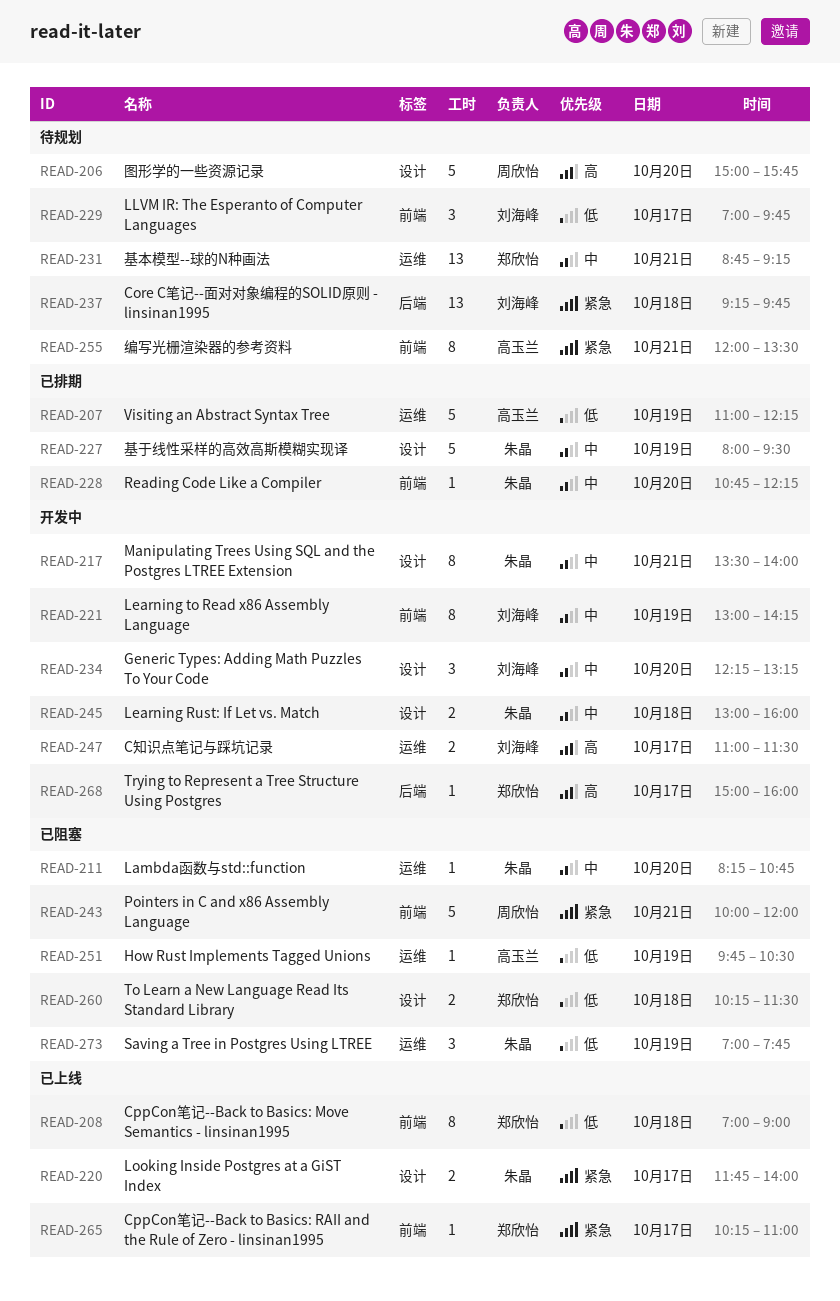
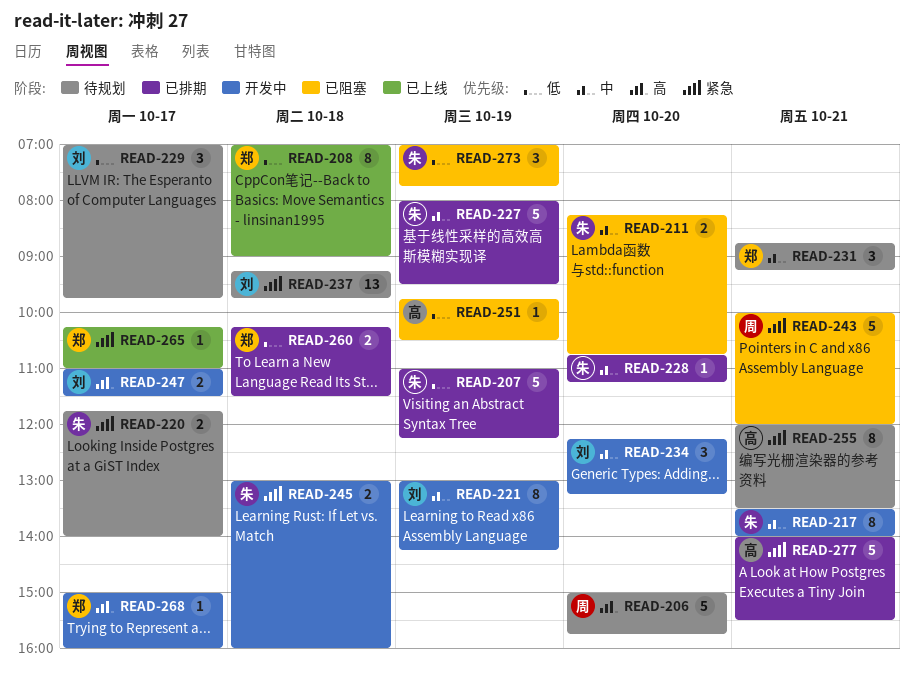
READ-207, owner: 高玉兰 -> 朱晶
READ-211, estimate: 1 -> 2
READ-220, status: 已上线 -> 待规划
READ-228, ends: 12:15 -> 11:15
READ-231, estimate: 13 -> 3
READ-245, priority: 中 -> 紧急
READ-260, status: 已阻塞 -> 已排期
READ-277: none -> present

